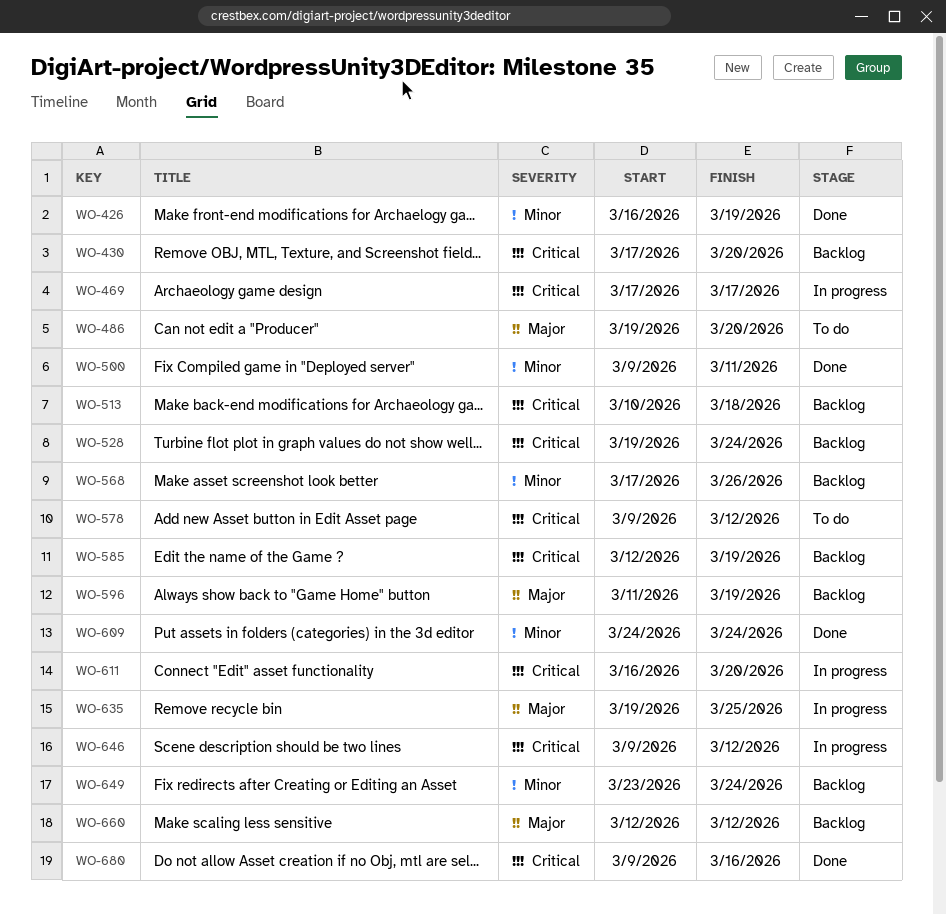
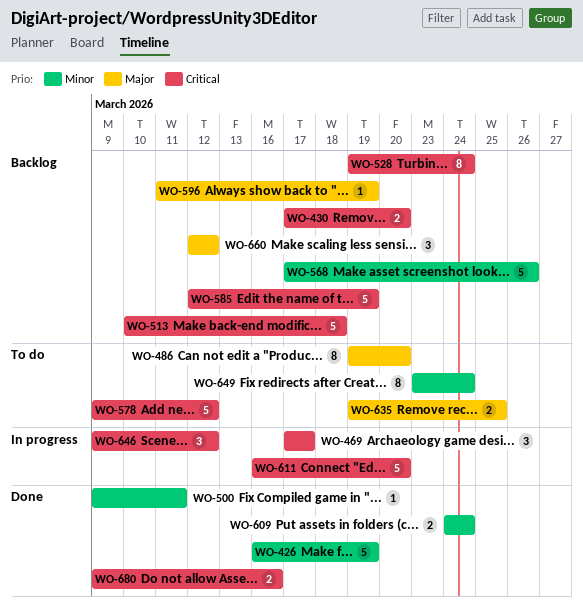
WO-635, status: In progress -> To do
WO-649, status: Backlog -> To do

